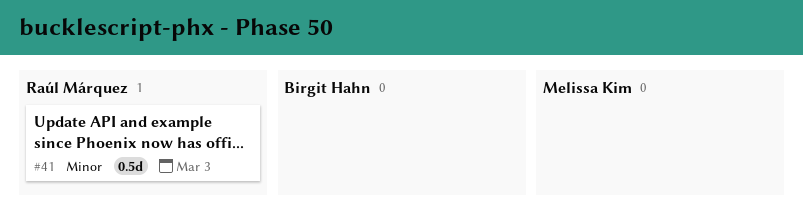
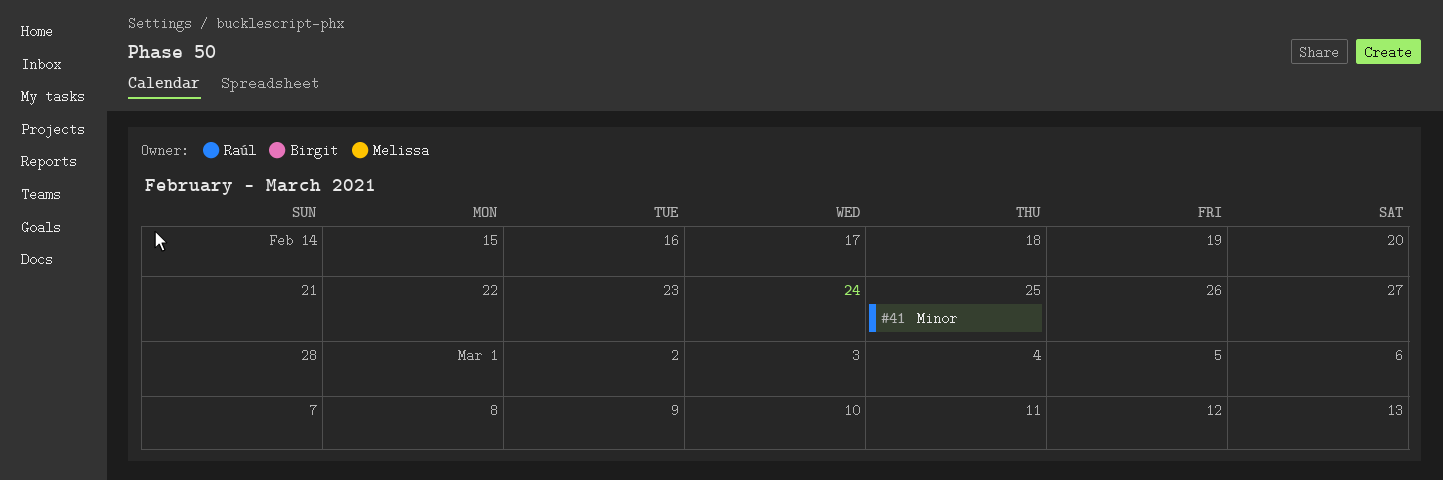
#41, due: Mar 3 -> Feb 25

